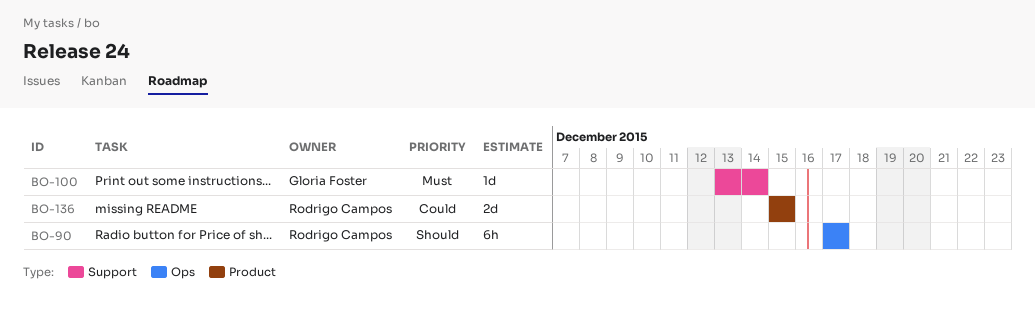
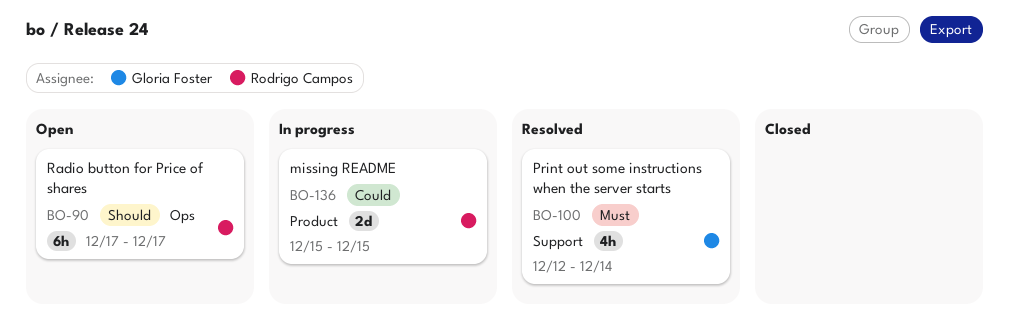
BO-100, estimate: 1d -> 4h
BO-100, start: Dec 13 -> Dec 12

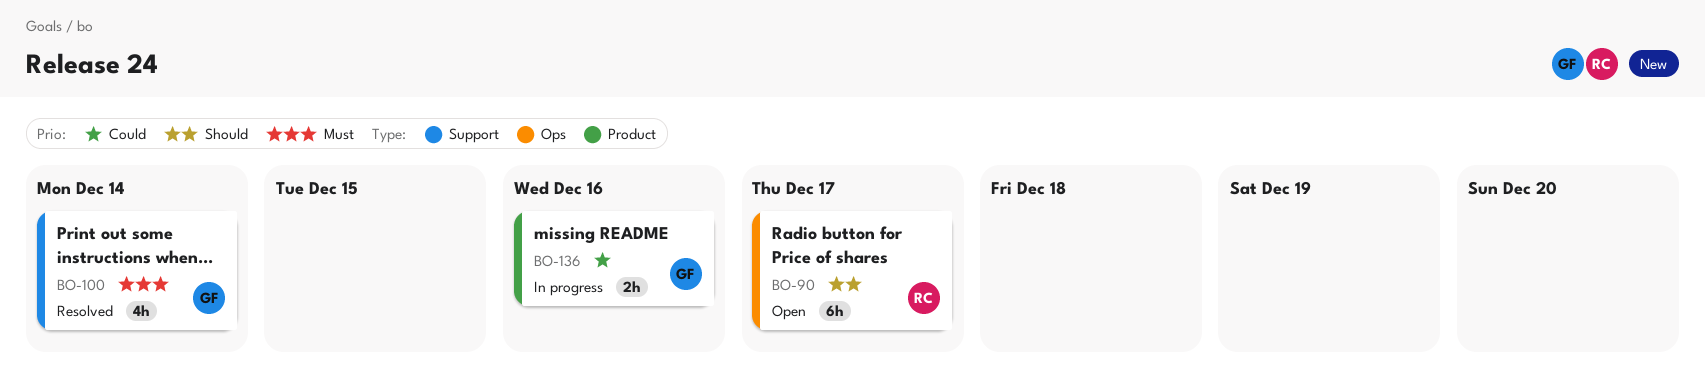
BO-136, owner: Rodrigo Campos -> Gloria Foster
BO-136, estimate: 2d -> 2h
BO-136, due: Dec 15 -> Dec 16

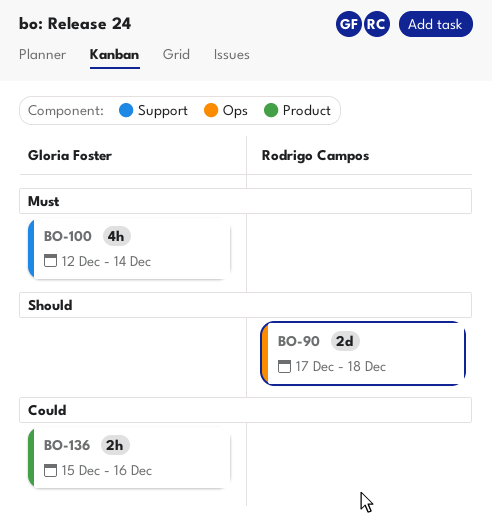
BO-90, estimate: 6h -> 2d
BO-90, due: Dec 17 -> Dec 18

